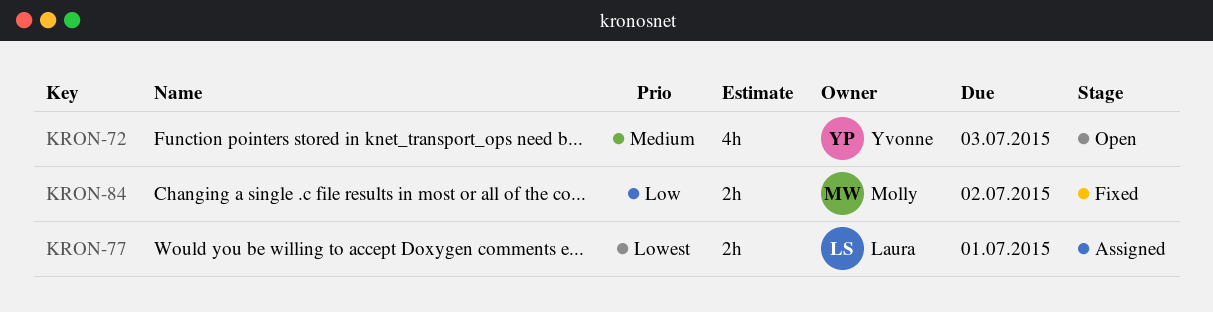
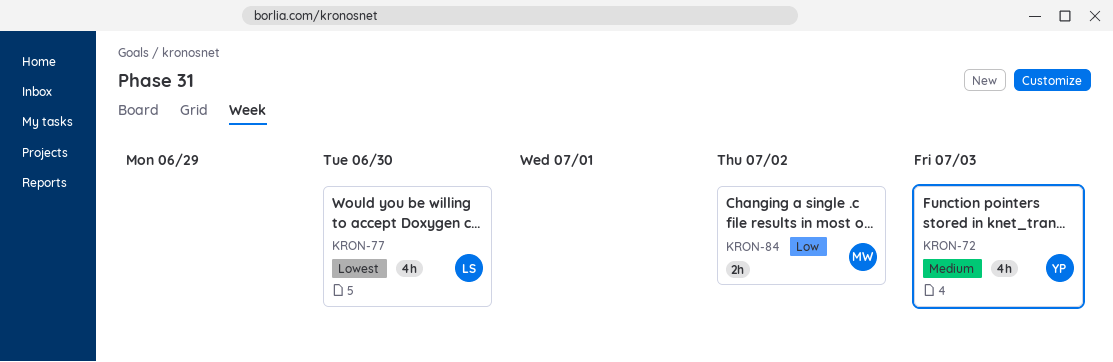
KRON-77, estimate: 2h -> 4h
KRON-77, due: Jul 1 -> Jun 30

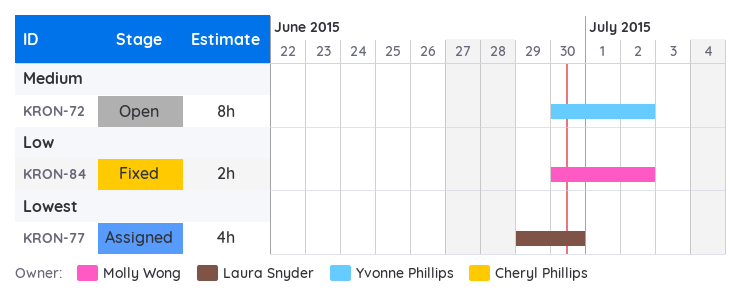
KRON-72, estimate: 4h -> 8h
KRON-72, due: Jul 3 -> Jul 2

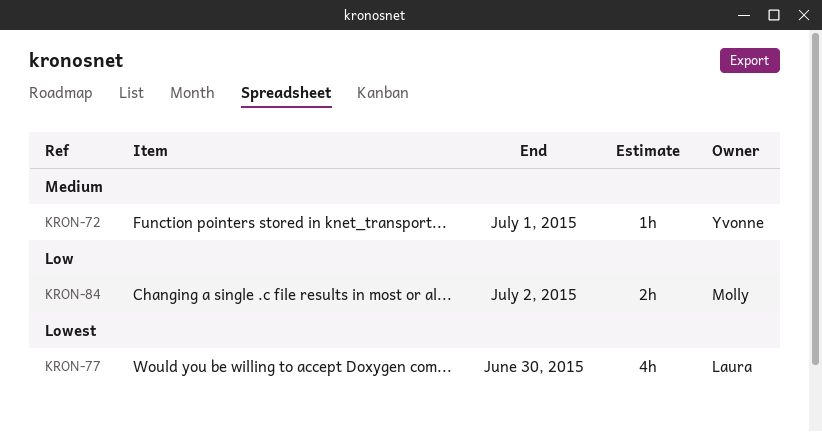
KRON-72, estimate: 8h -> 1h
KRON-72, due: Jul 2 -> Jul 1

